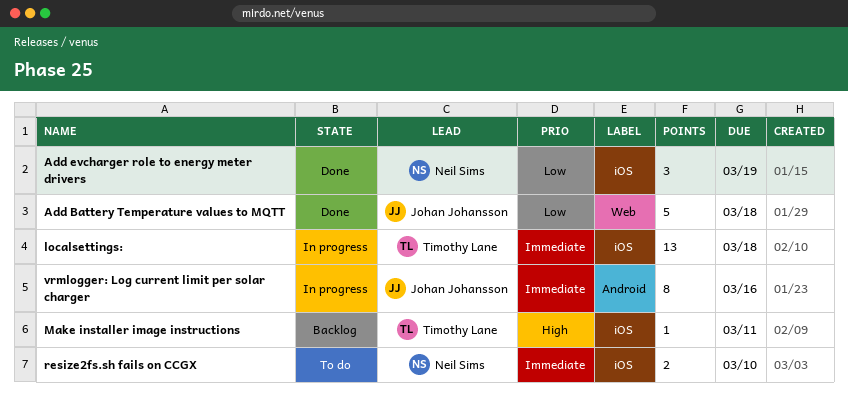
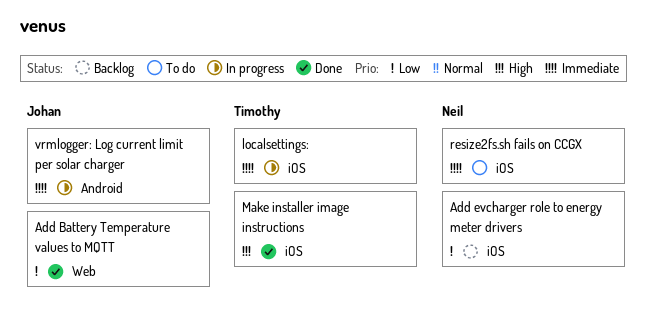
Add evcharger role to energy meter drivers, status: Done -> Backlog
Make installer image instructions, status: Backlog -> Done

